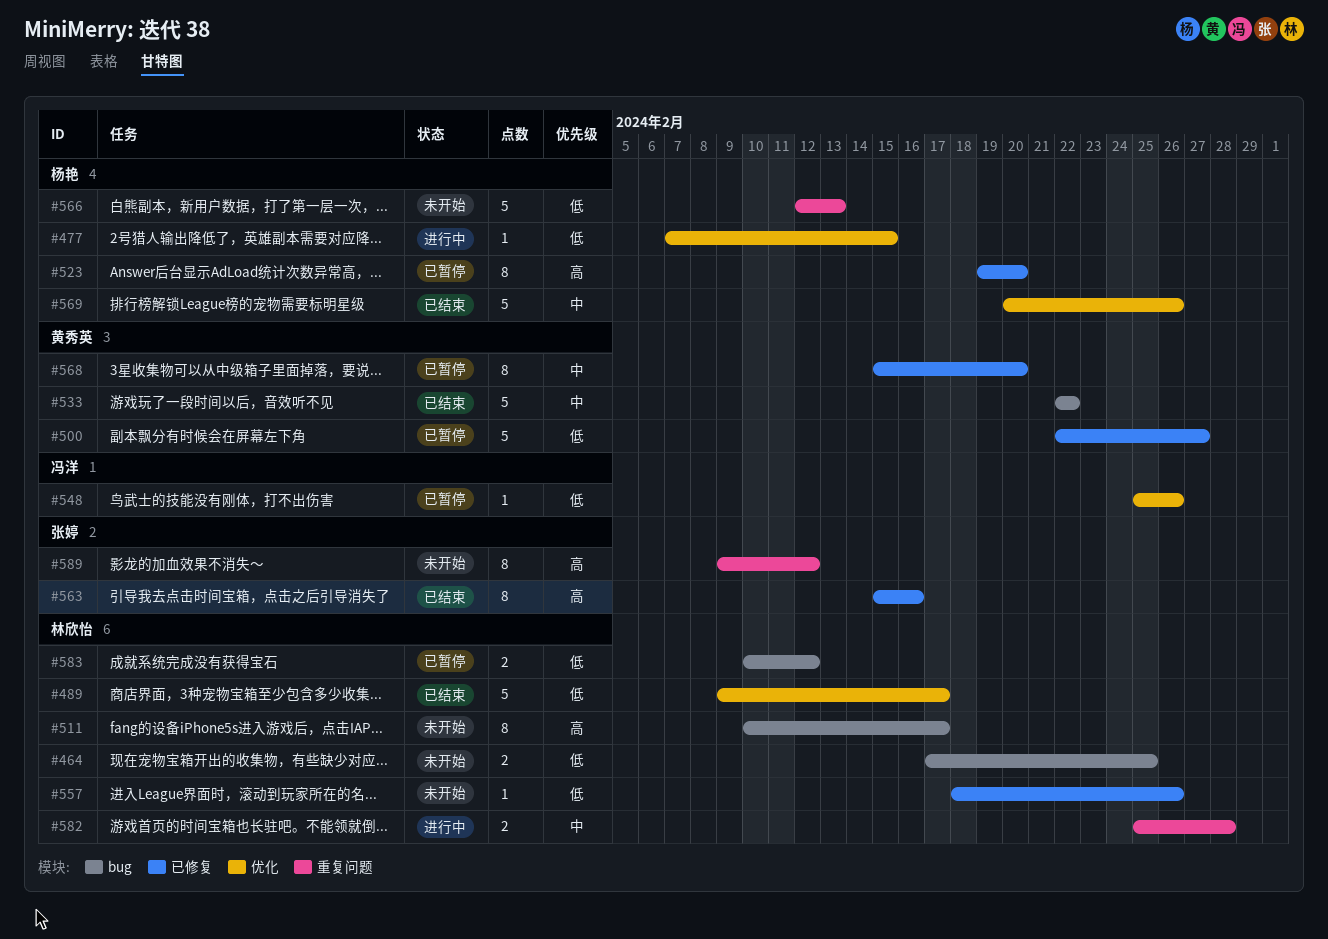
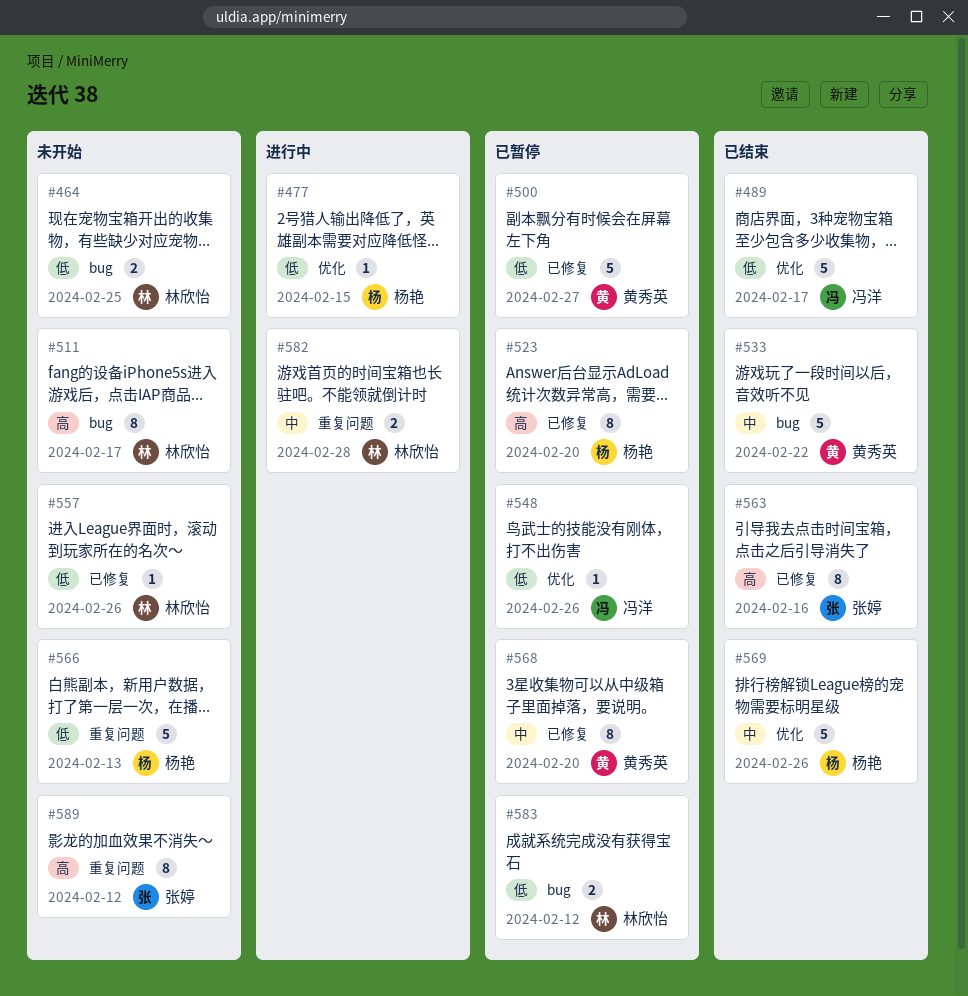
#489, owner: 林欣怡 -> 冯洋

